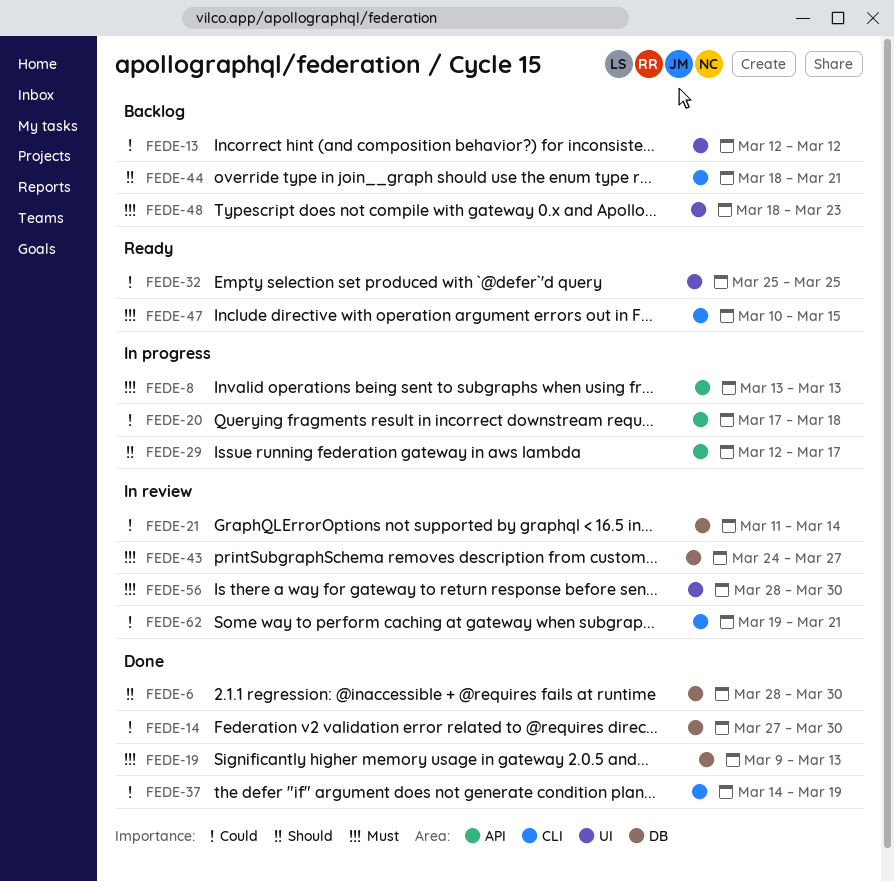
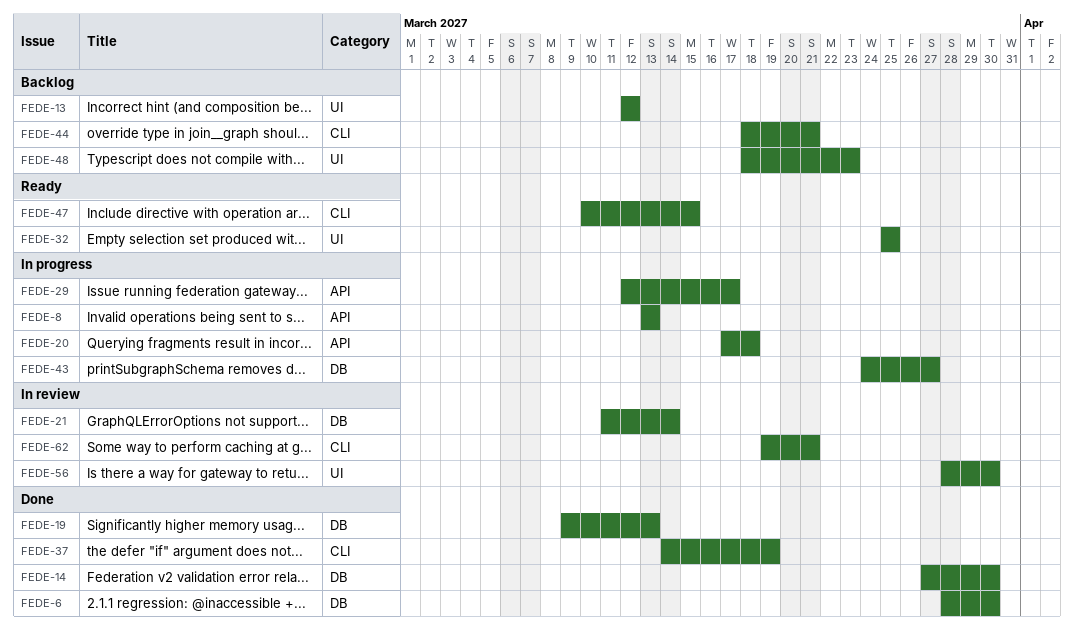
FEDE-43, status: In review -> In progress

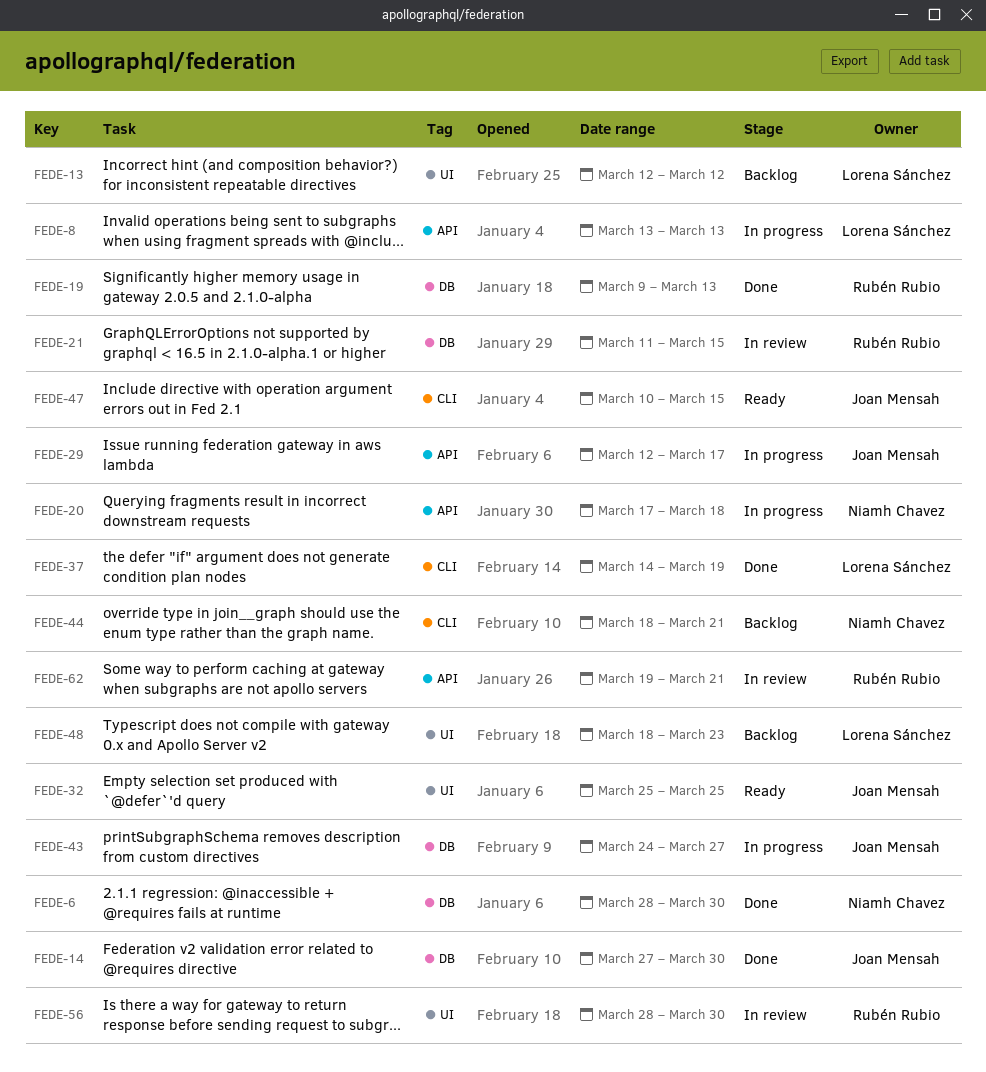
FEDE-21, due: Mar 14 -> Mar 15
FEDE-62, label: CLI -> API

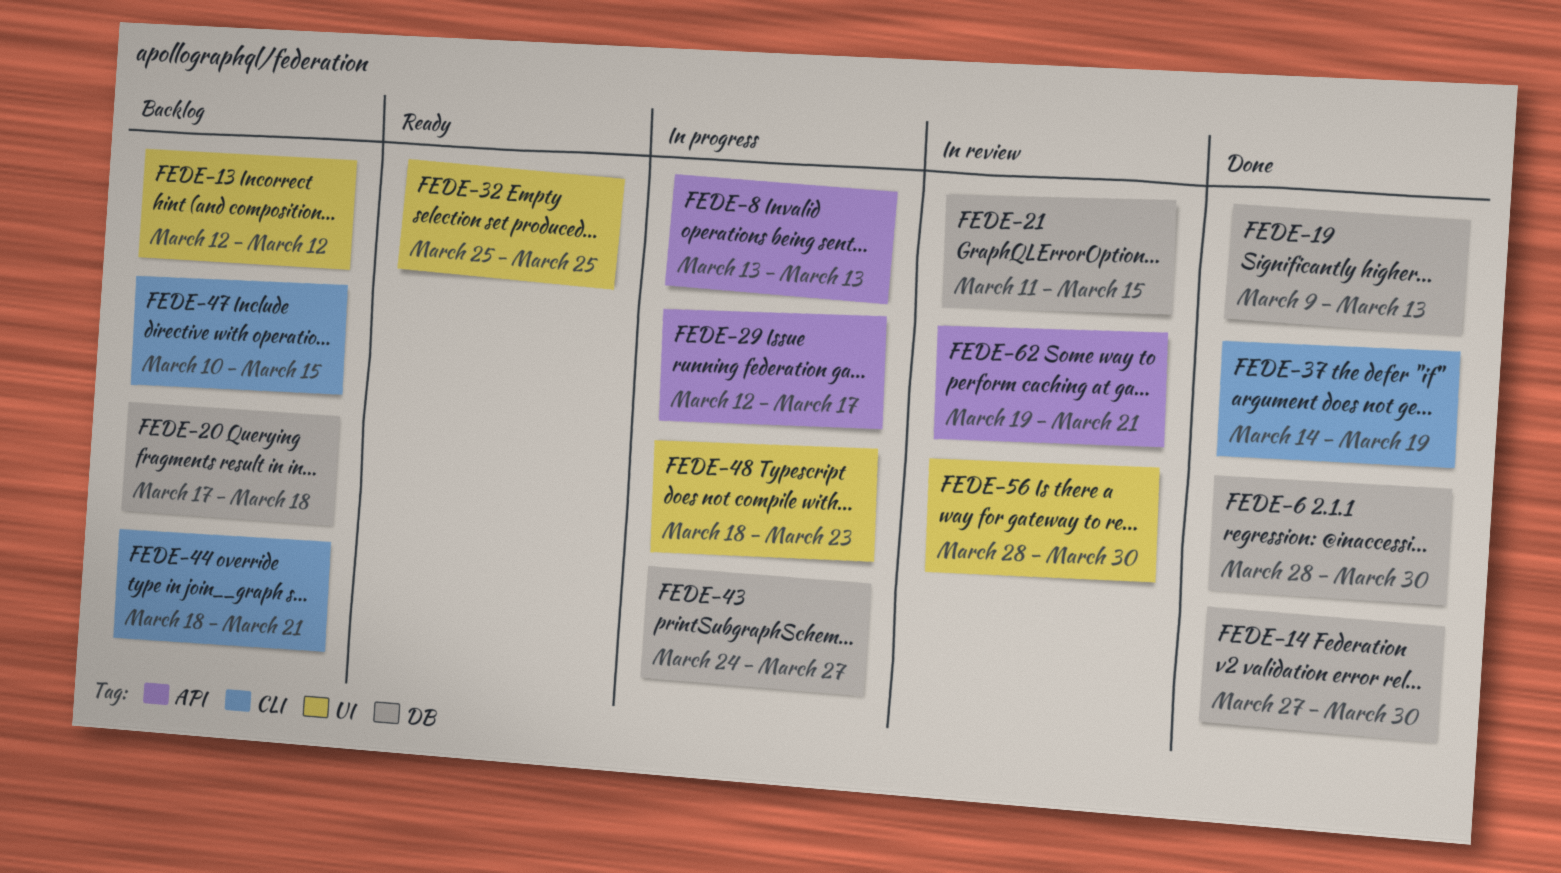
FEDE-20, status: In progress -> Backlog
FEDE-20, label: API -> DB
FEDE-47, status: Ready -> Backlog
FEDE-48, status: Backlog -> In progress

